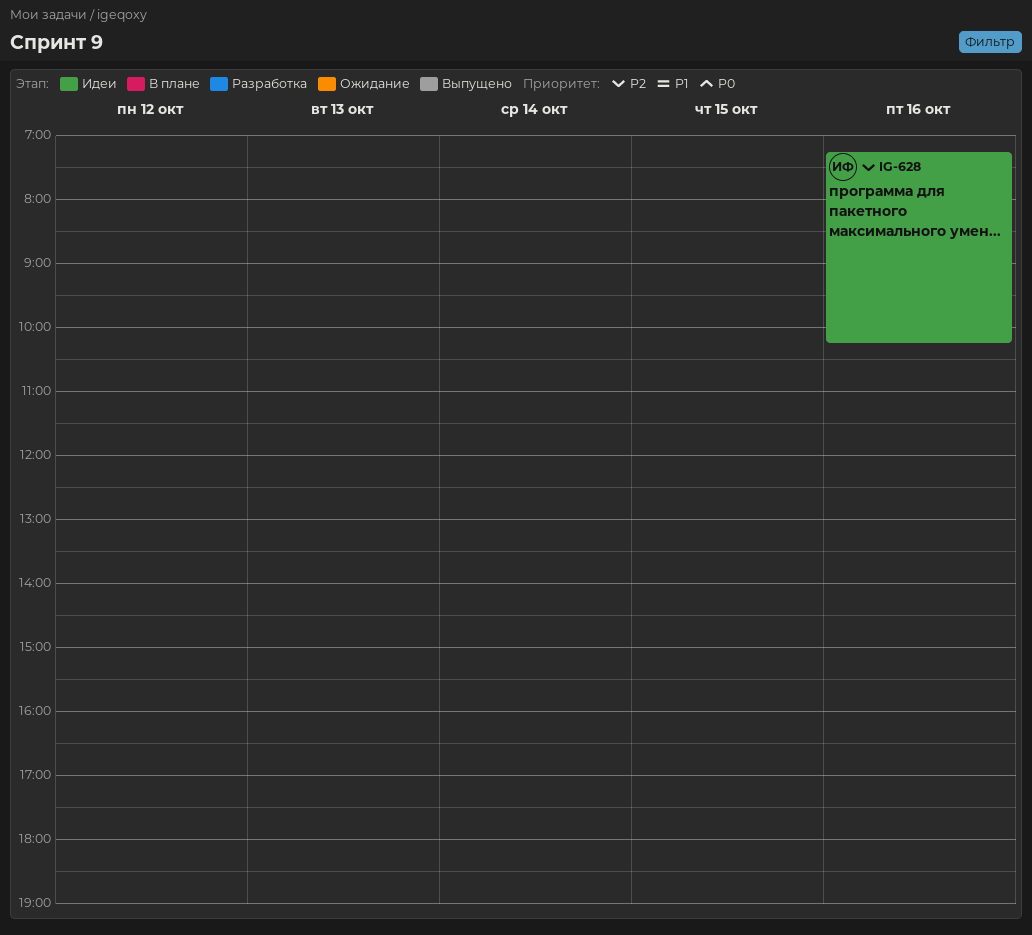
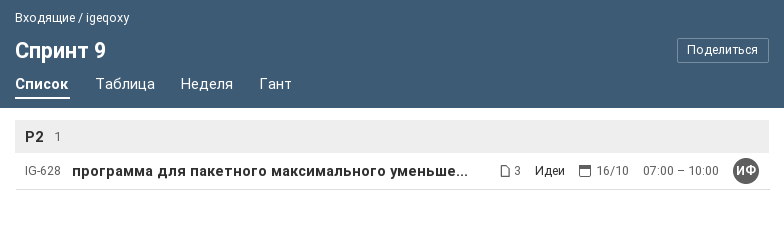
IG-628, begins: 07:15 -> 07:00
IG-628, ends: 10:15 -> 10:00

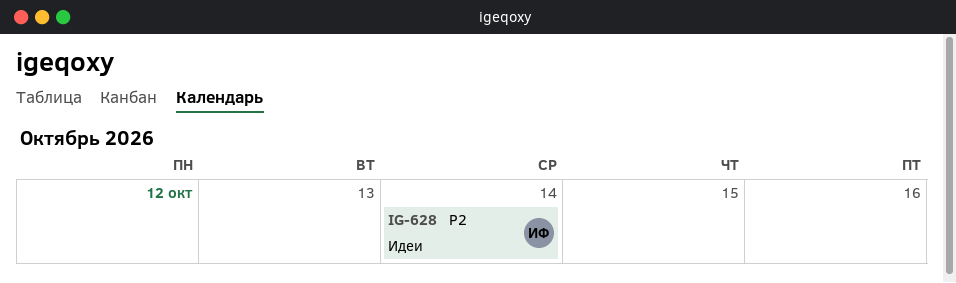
IG-628, day: Oct 16 -> Oct 14

